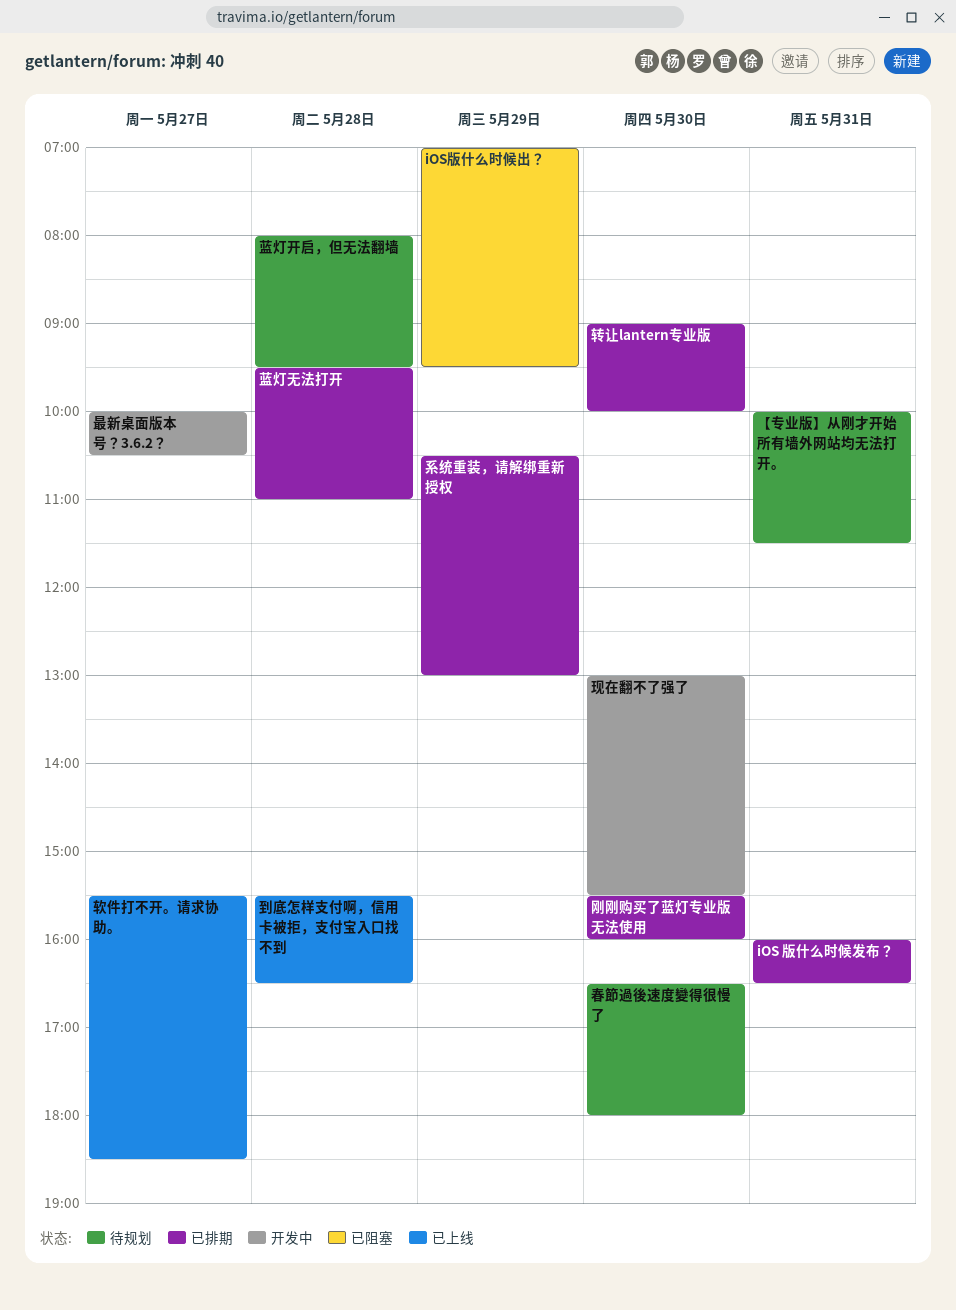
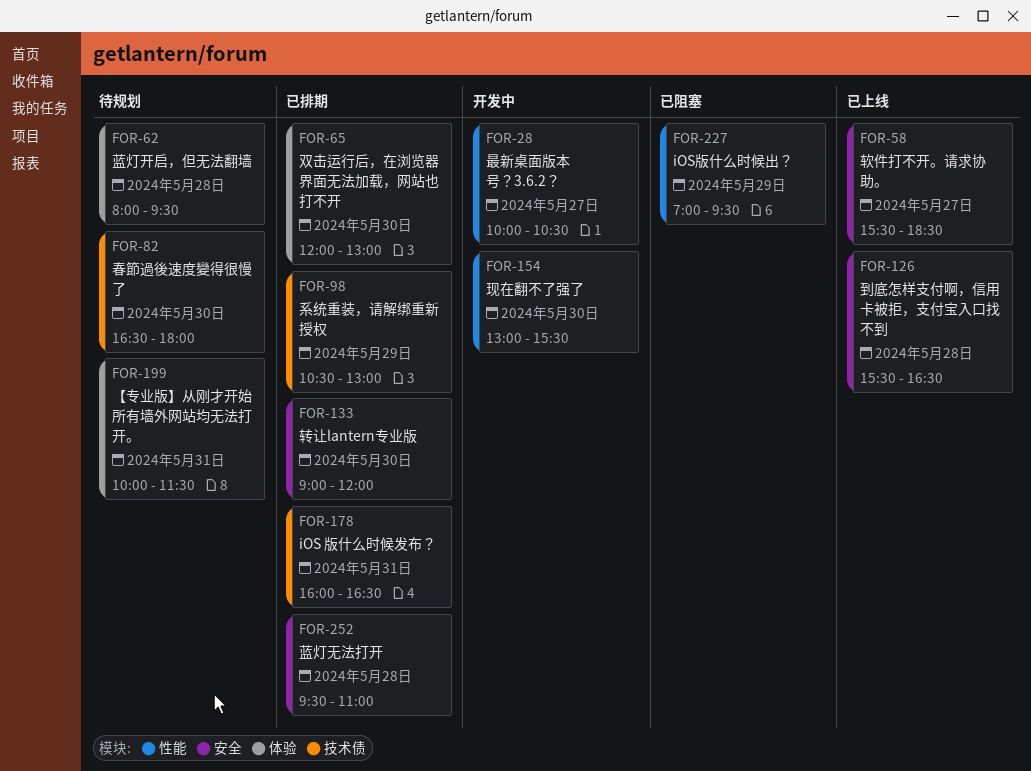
刚刚购买了蓝灯专业版无法使用: present -> none
双击运行后，在浏览器界面无法加载，网站也打不开: none -> present
转让lantern专业版, ends: 10:00 -> 12:00

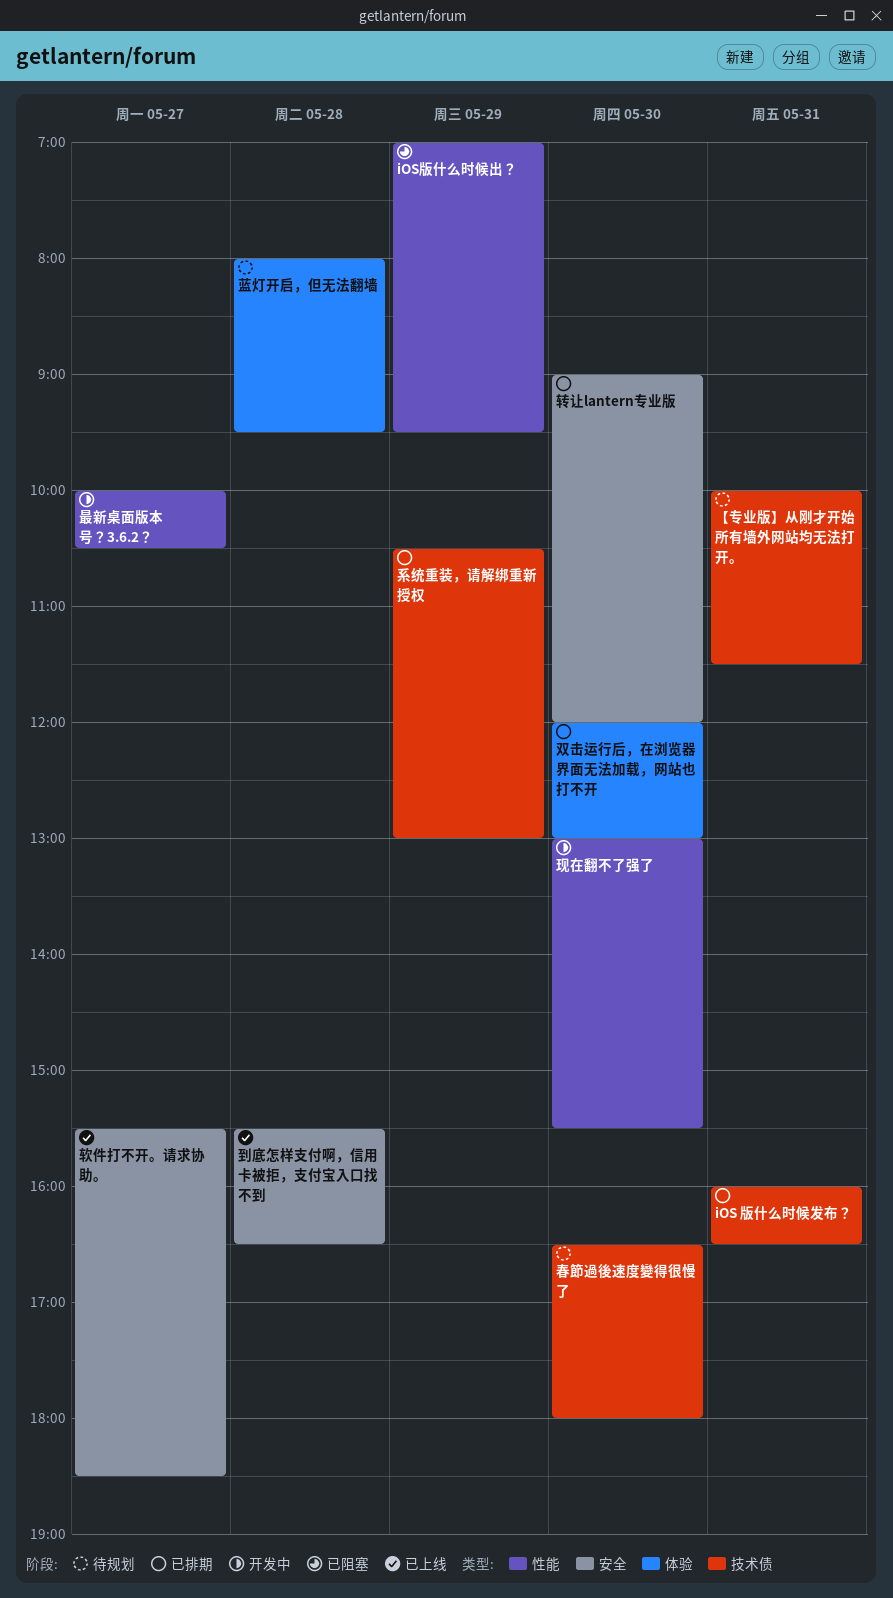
【专业版】从刚才开始所有墙外网站均无法打开。, label: 体验 -> 技术债
蓝灯无法打开: present -> none

